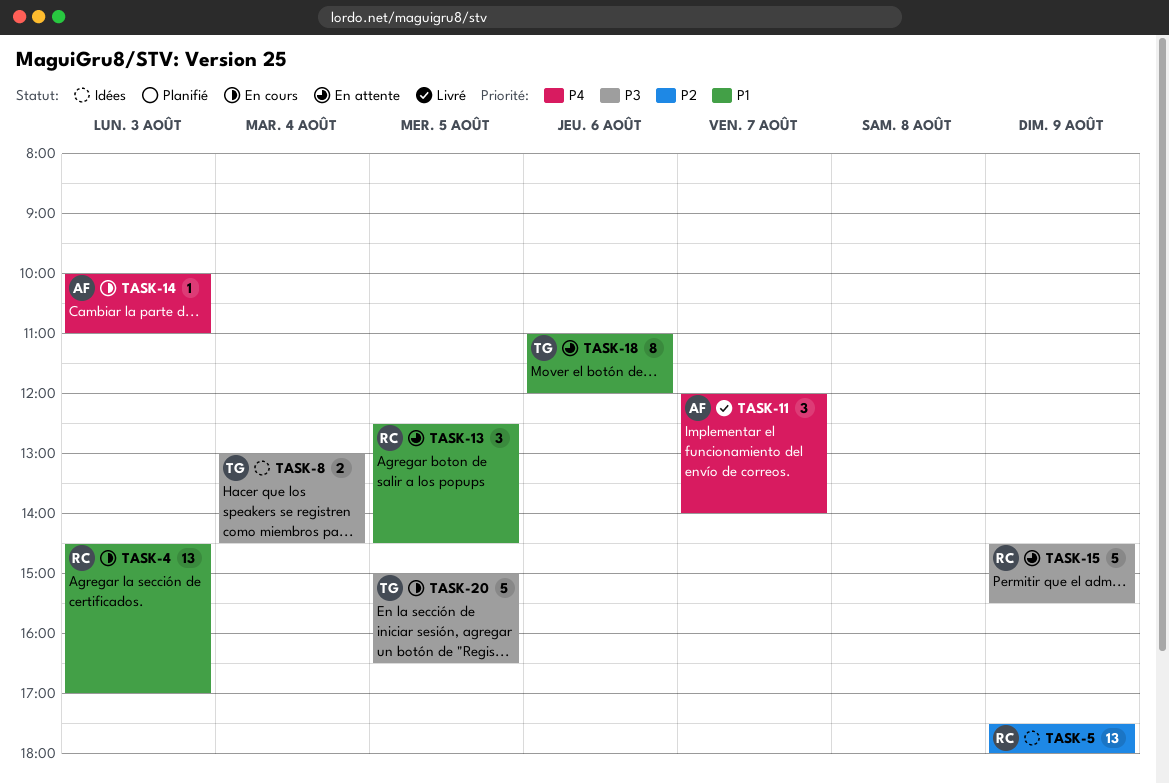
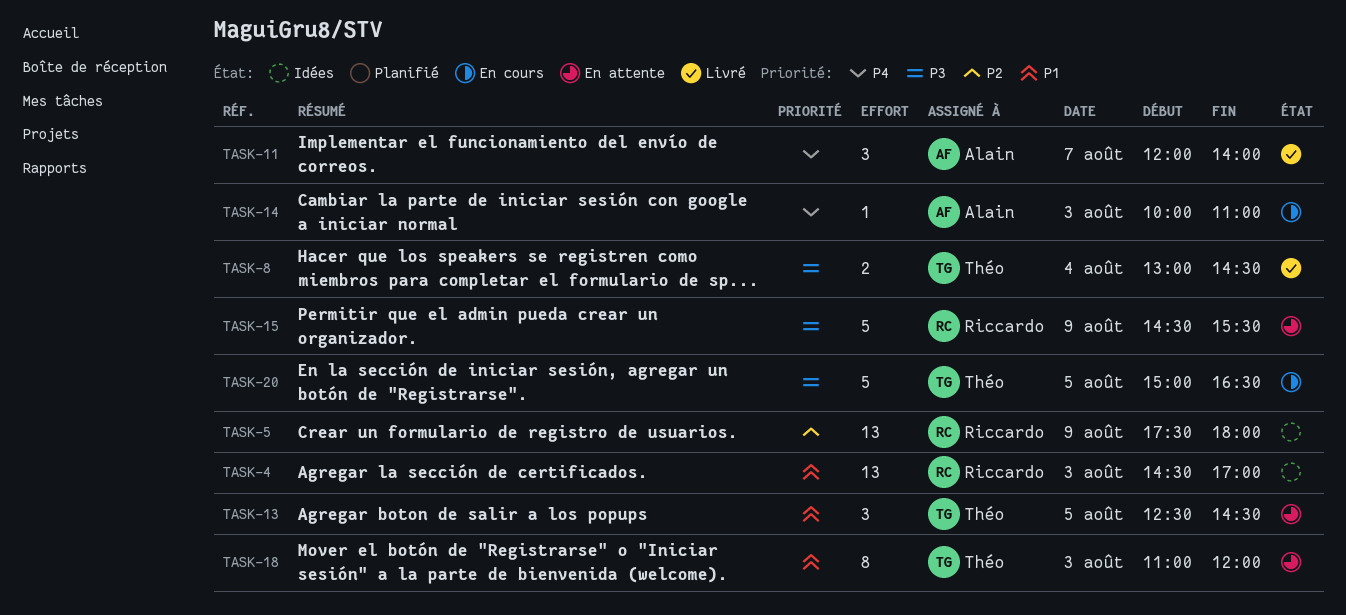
TASK-4, status: En cours -> Idées
TASK-8, status: Idées -> Livré
TASK-13, owner: Riccardo -> Théo
TASK-18, day: Aug 6 -> Aug 3

